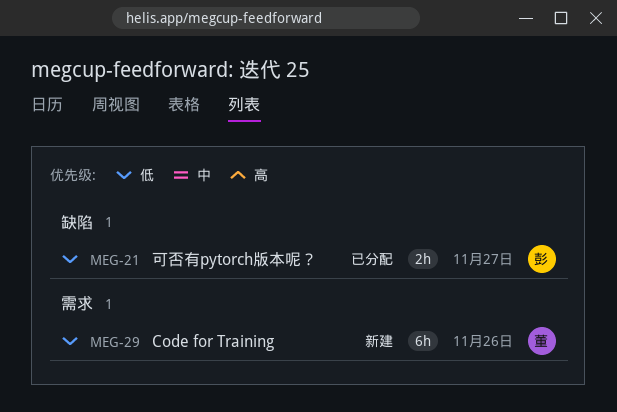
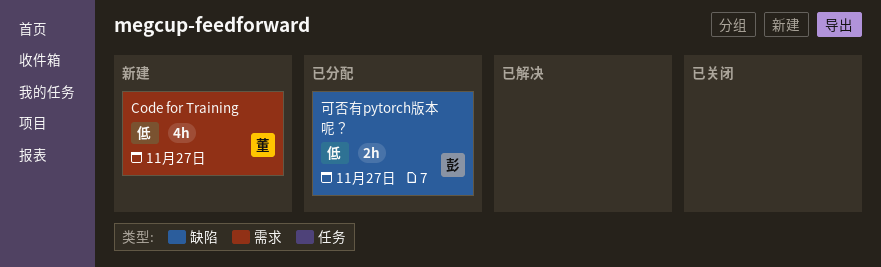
Code for Training, estimate: 6h -> 4h
Code for Training, due: Nov 26 -> Nov 27

